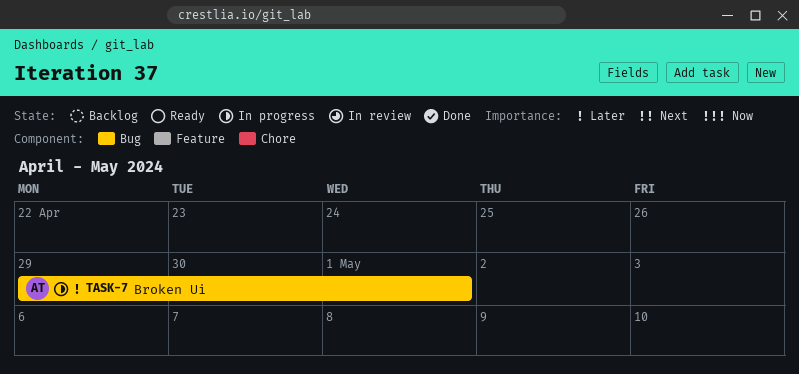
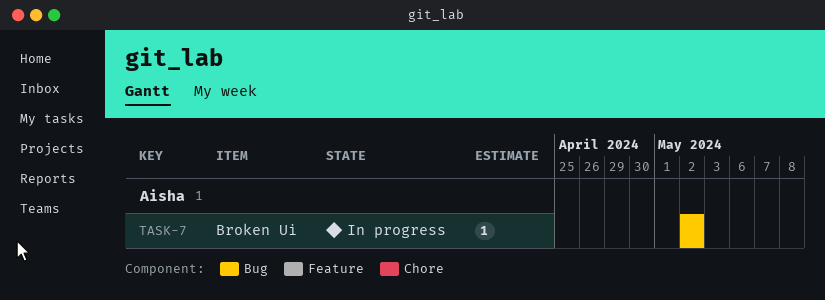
TASK-7, start: Apr 29 -> May 2
TASK-7, due: May 1 -> May 2

